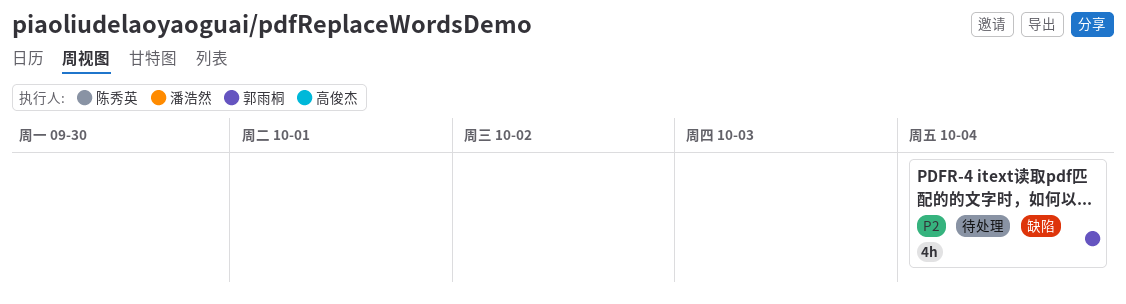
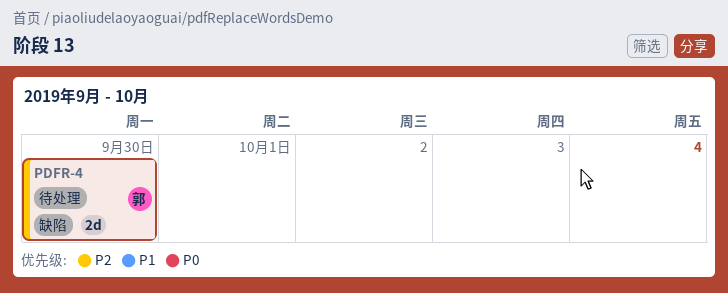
PDFR-4, estimate: 4h -> 2d
PDFR-4, due: Oct 4 -> Sep 30

